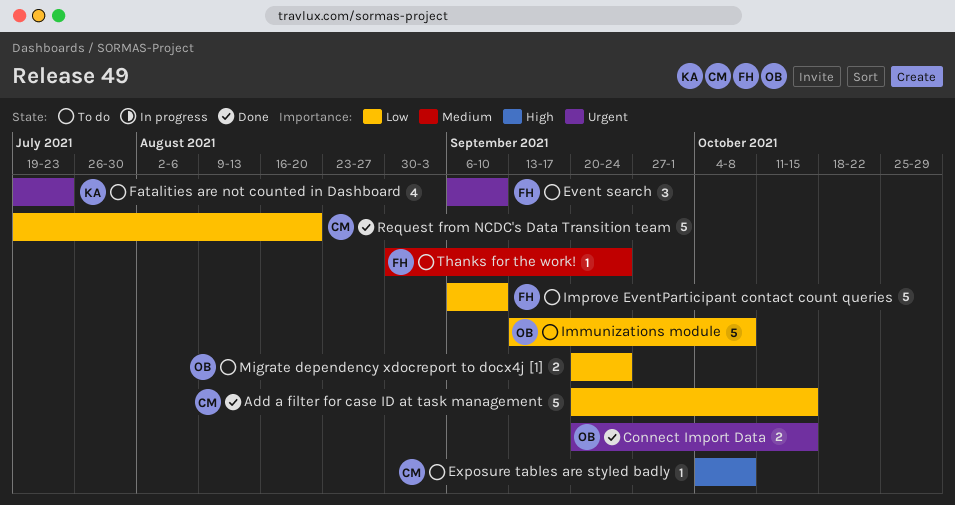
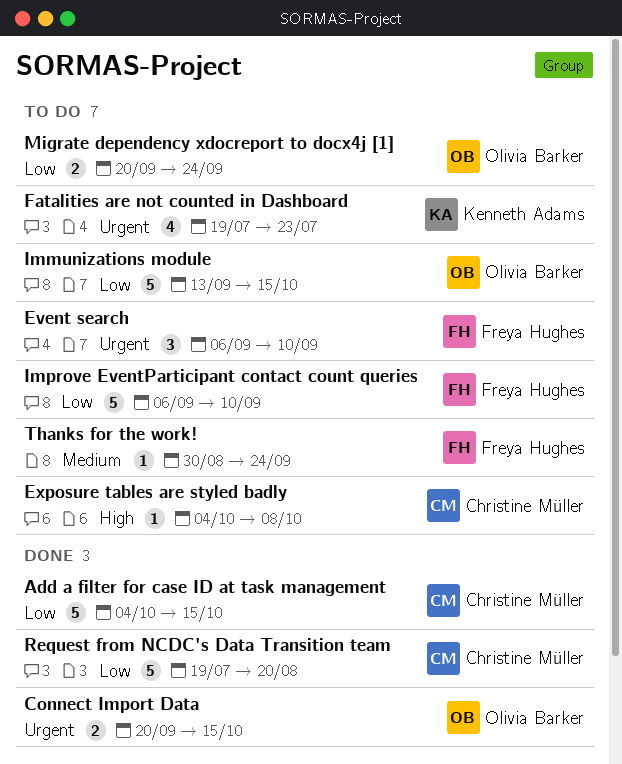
Add a filter for case ID at task management, start: Sep 20 -> Oct 4
Immunizations module, due: Oct 8 -> Oct 15

